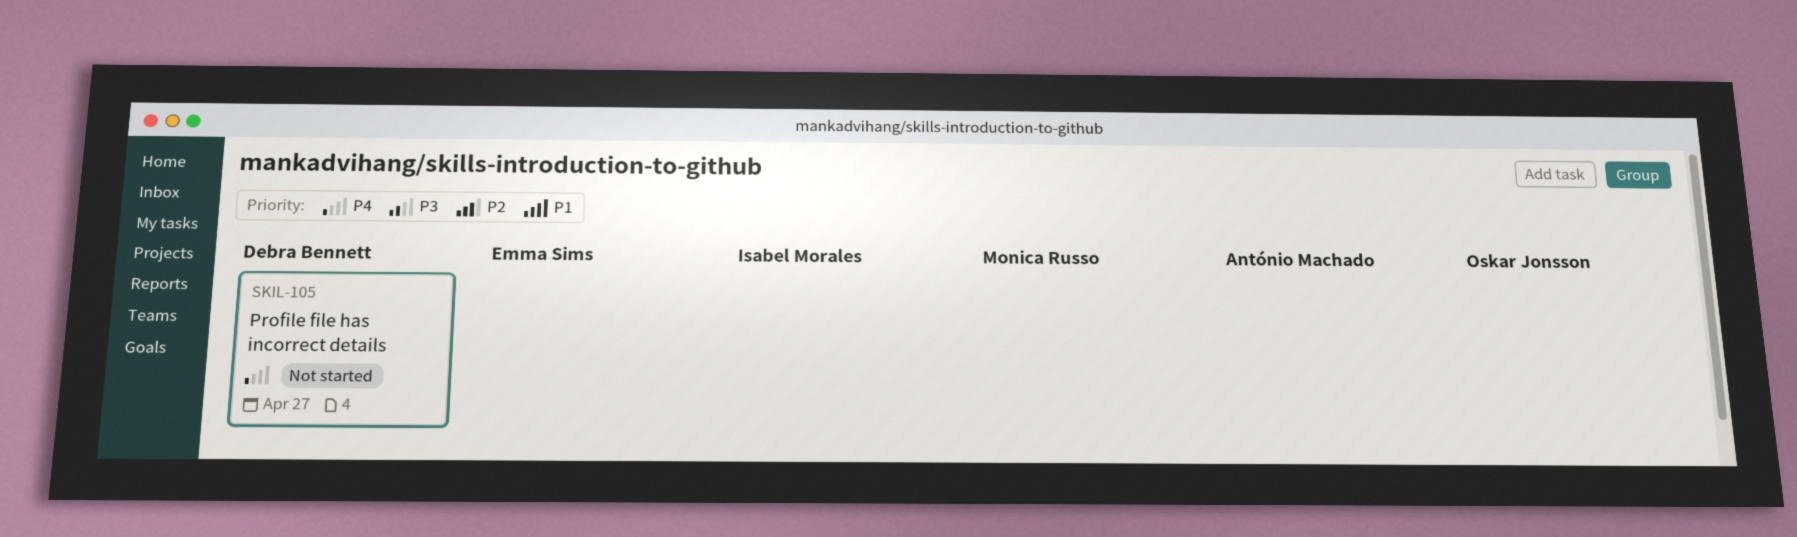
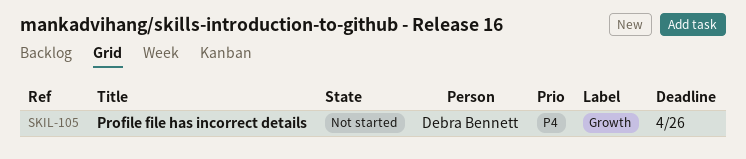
SKIL-105, due: Apr 27 -> Apr 26

